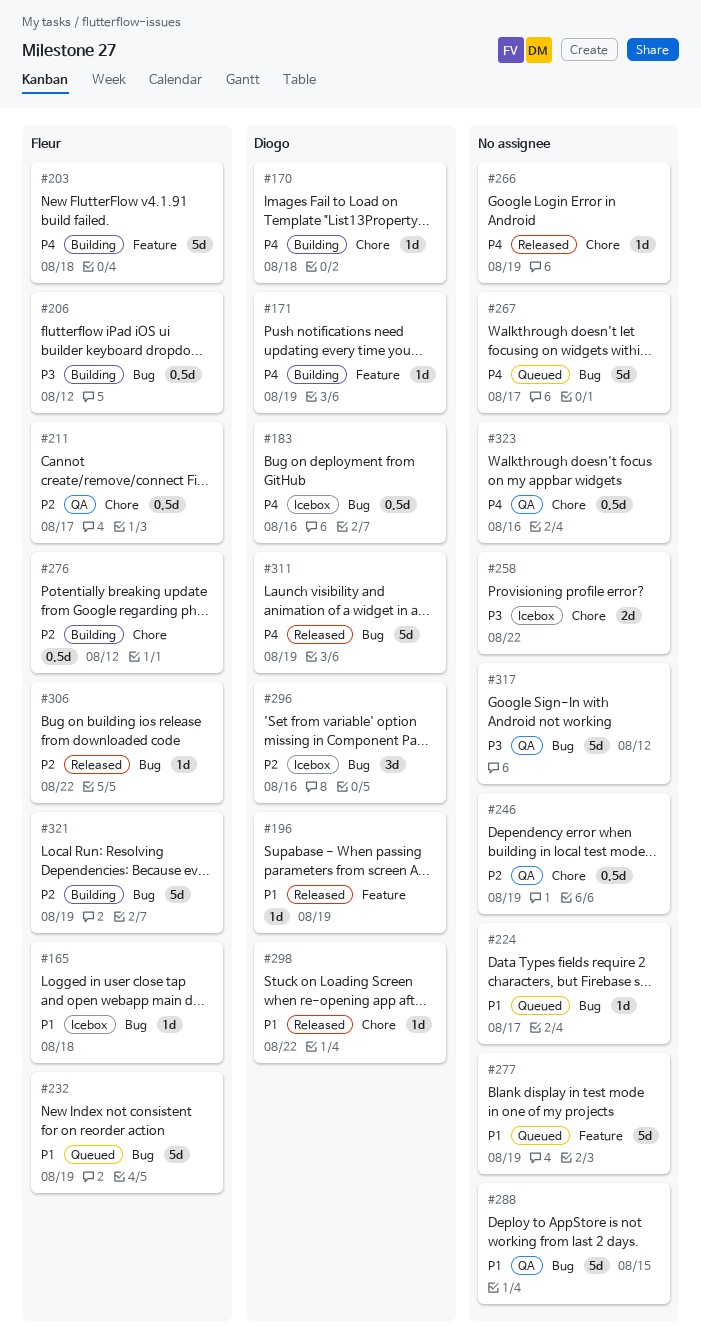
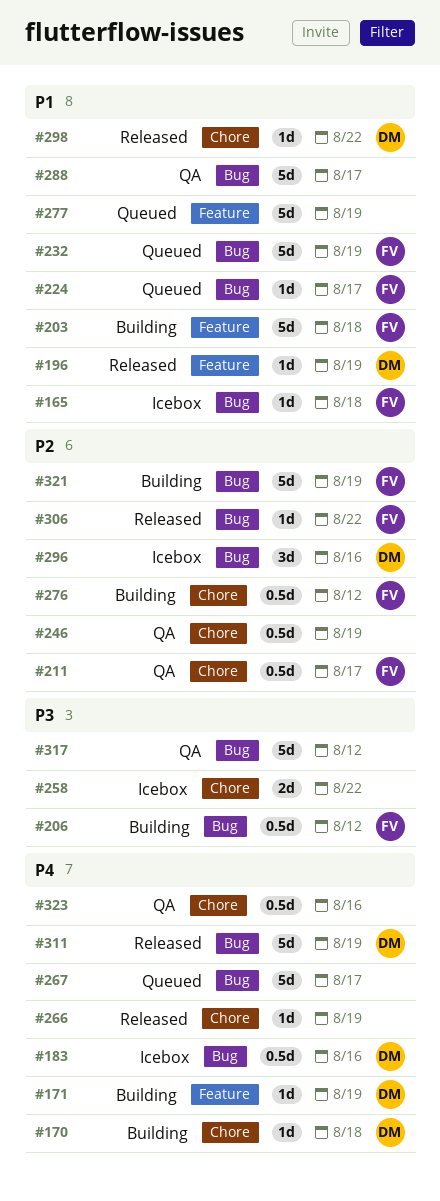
#203, priority: P4 -> P1
#224, owner: none -> Fleur
#288, due: Aug 15 -> Aug 17

